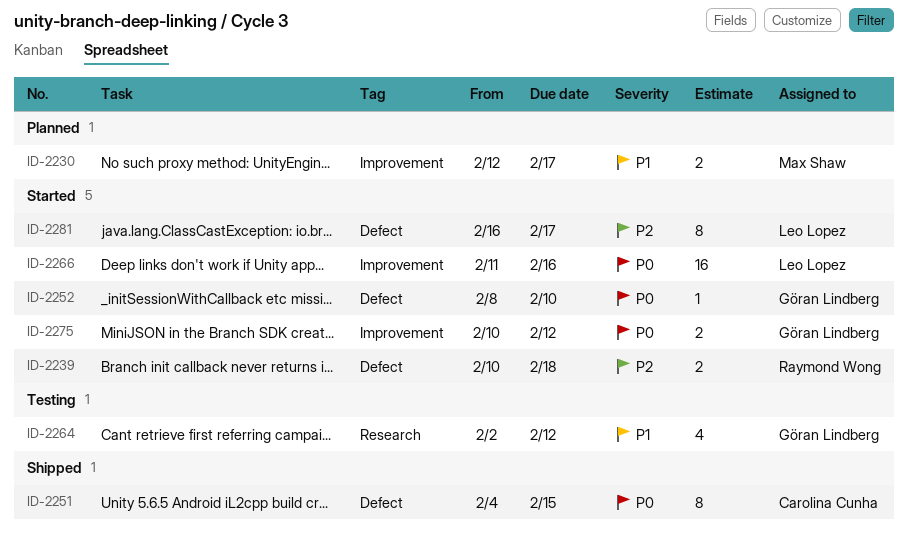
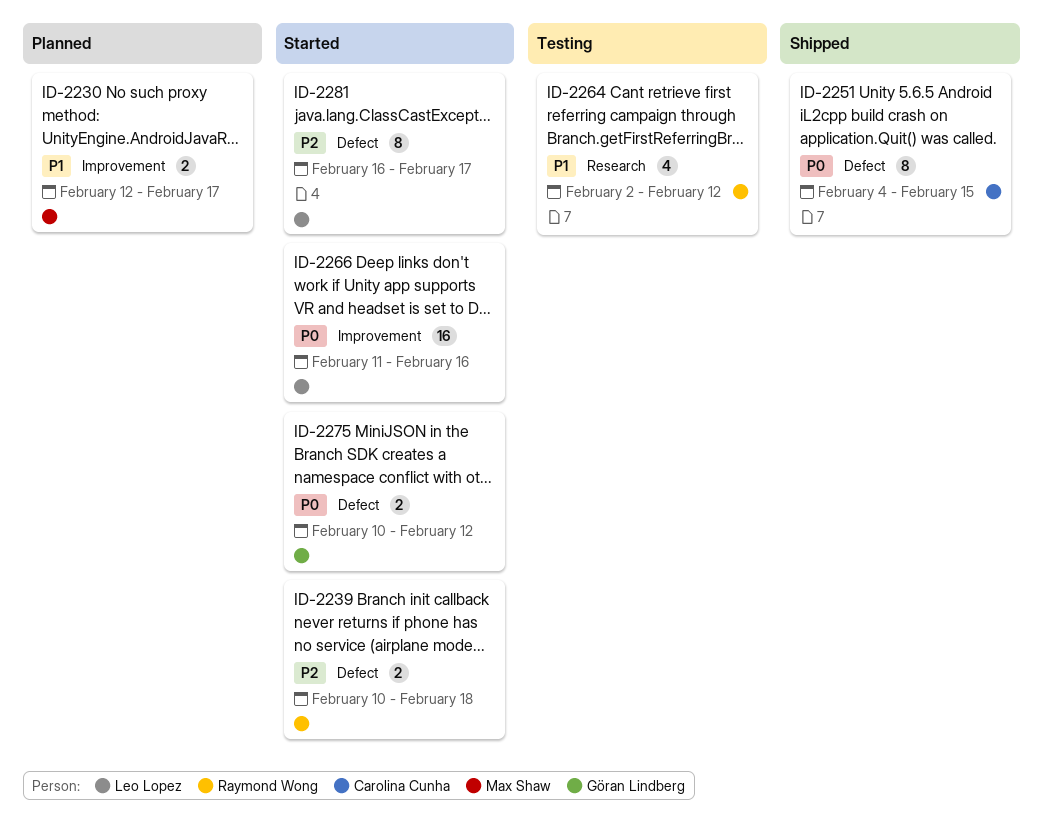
ID-2252: present -> none
ID-2264, owner: Göran Lindberg -> Raymond Wong
ID-2275, label: Improvement -> Defect

